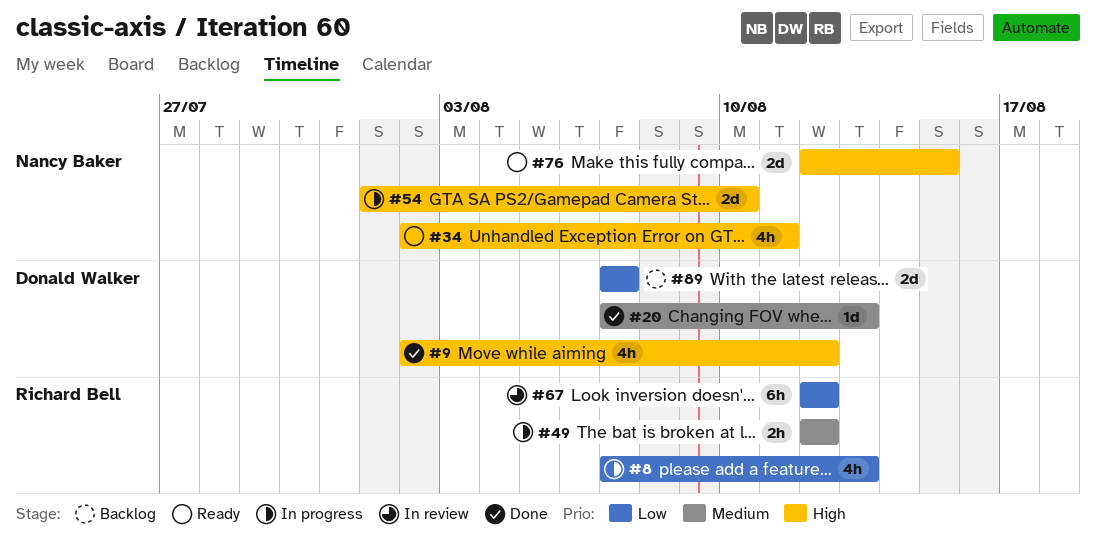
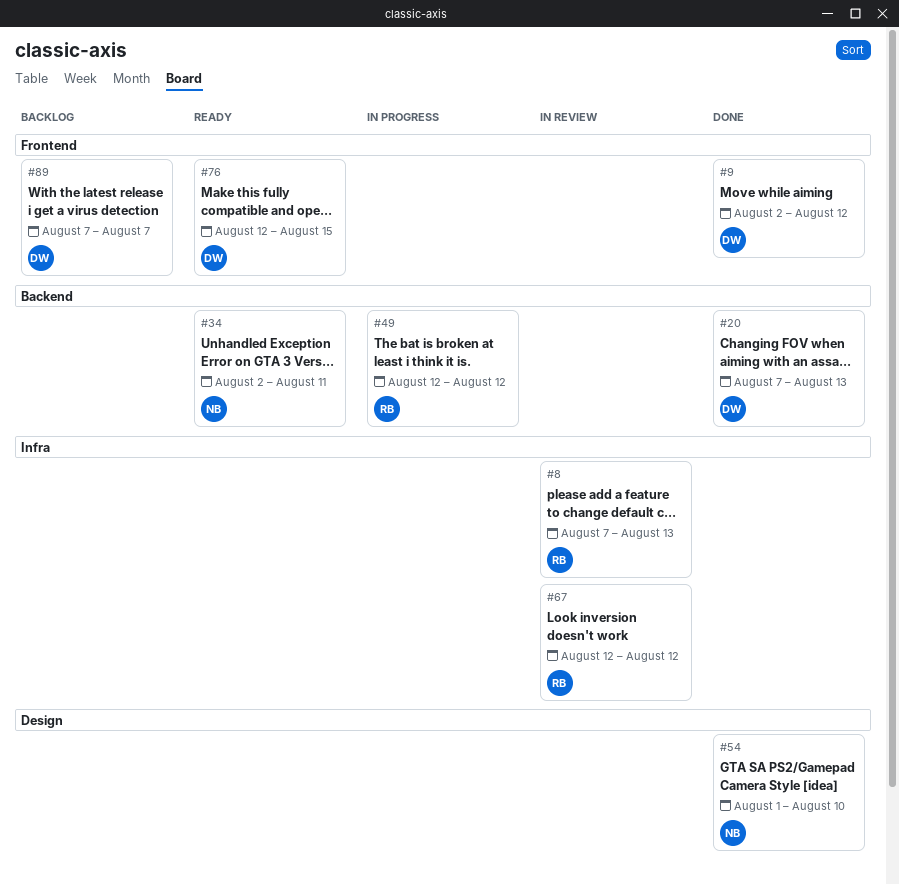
#8, status: In progress -> In review
#54, status: In progress -> Done
#76, owner: Nancy Baker -> Donald Walker

